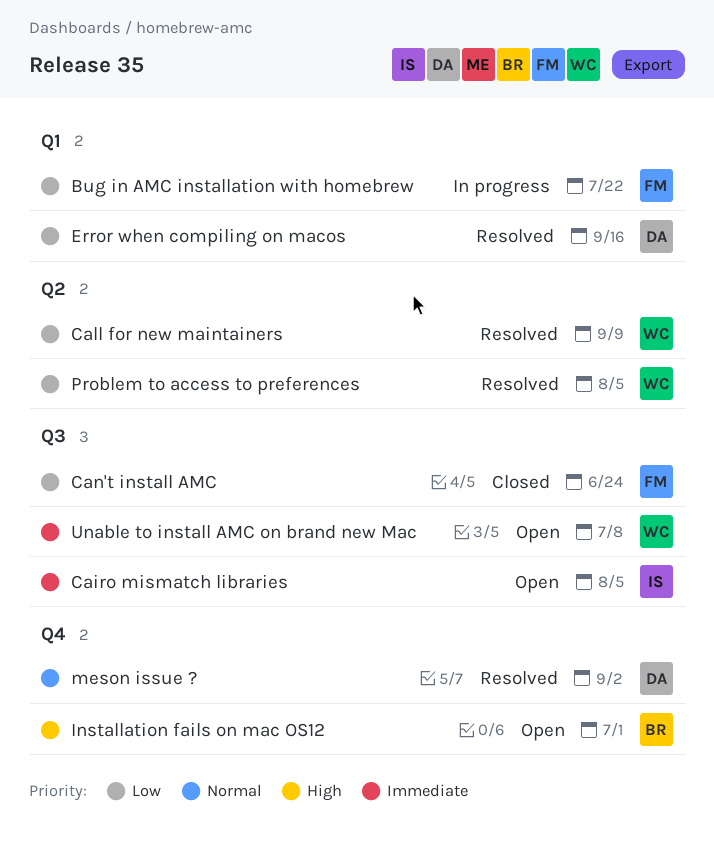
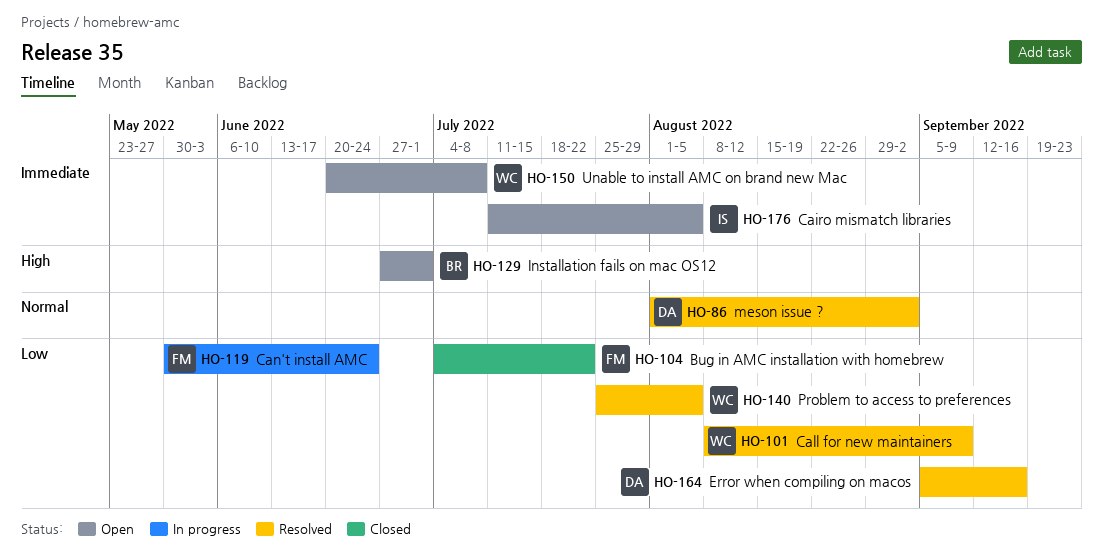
Bug in AMC installation with homebrew, status: In progress -> Closed
Can't install AMC, status: Closed -> In progress

